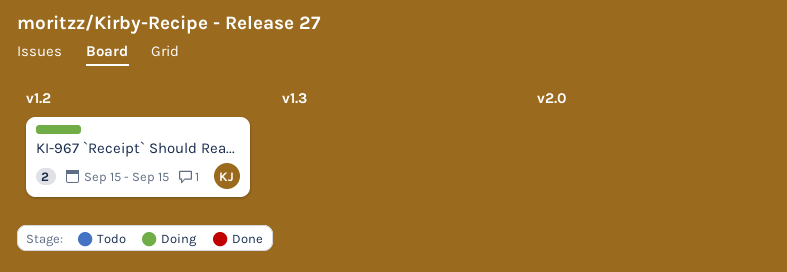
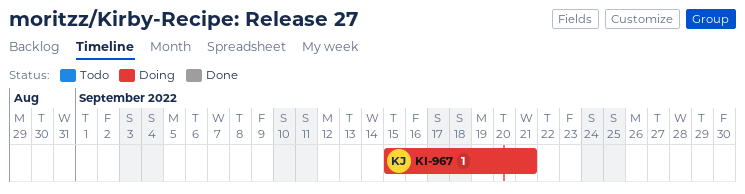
KI-967, estimate: 2 -> 1
KI-967, due: Sep 15 -> Sep 21

